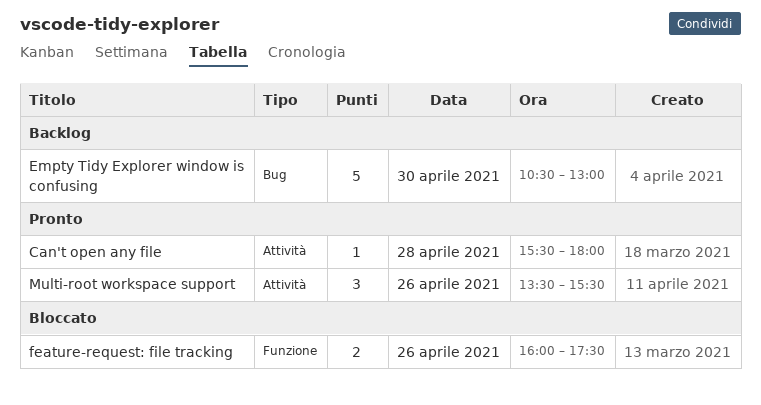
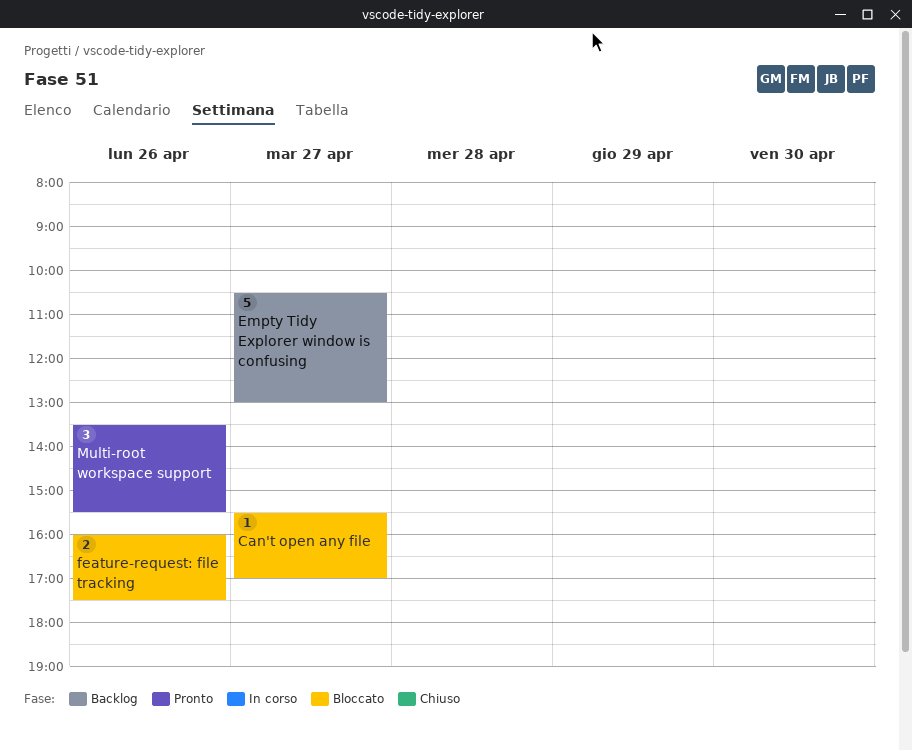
Can't open any file, status: Pronto -> Bloccato
Can't open any file, day: Apr 28 -> Apr 27
Can't open any file, ends: 18:00 -> 17:00
Empty Tidy Explorer window is confusing, day: Apr 30 -> Apr 27

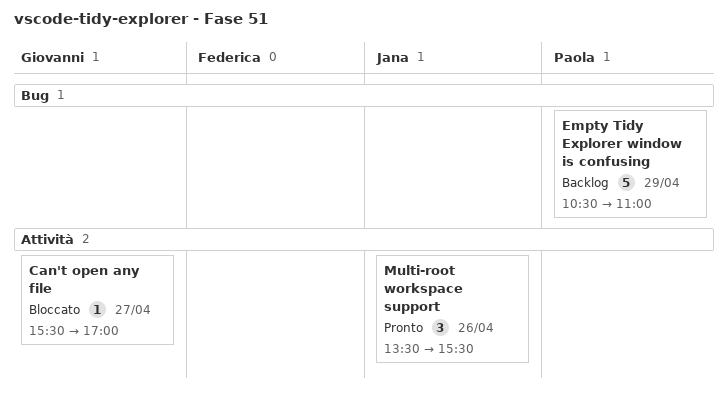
Empty Tidy Explorer window is confusing, day: Apr 27 -> Apr 29
Empty Tidy Explorer window is confusing, ends: 13:00 -> 11:00
feature-request: file tracking: present -> none

